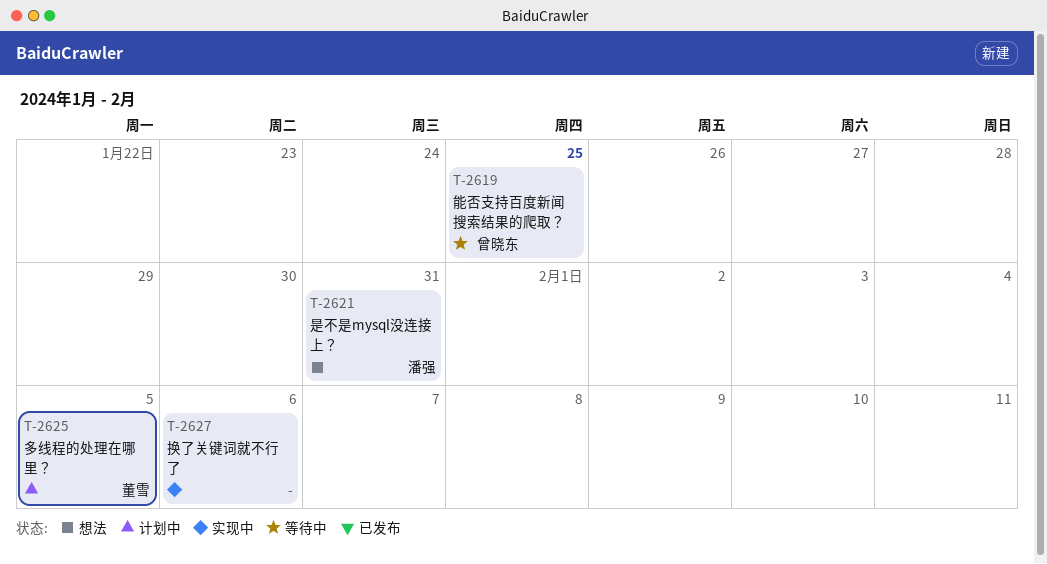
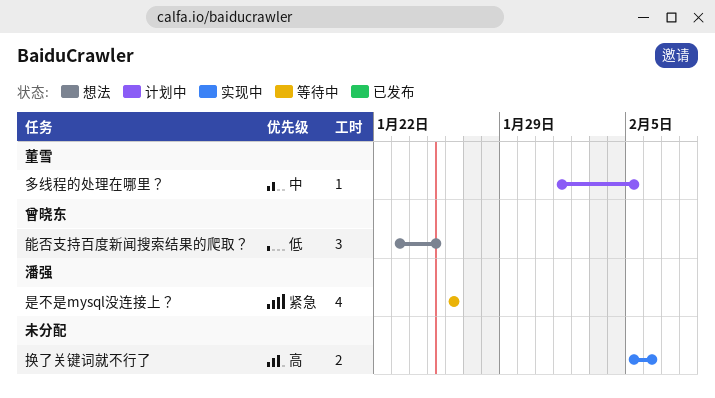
是不是mysql没连接上？, status: 想法 -> 等待中
是不是mysql没连接上？, due: Jan 31 -> Jan 26
能否支持百度新闻搜索结果的爬取？, status: 等待中 -> 想法

